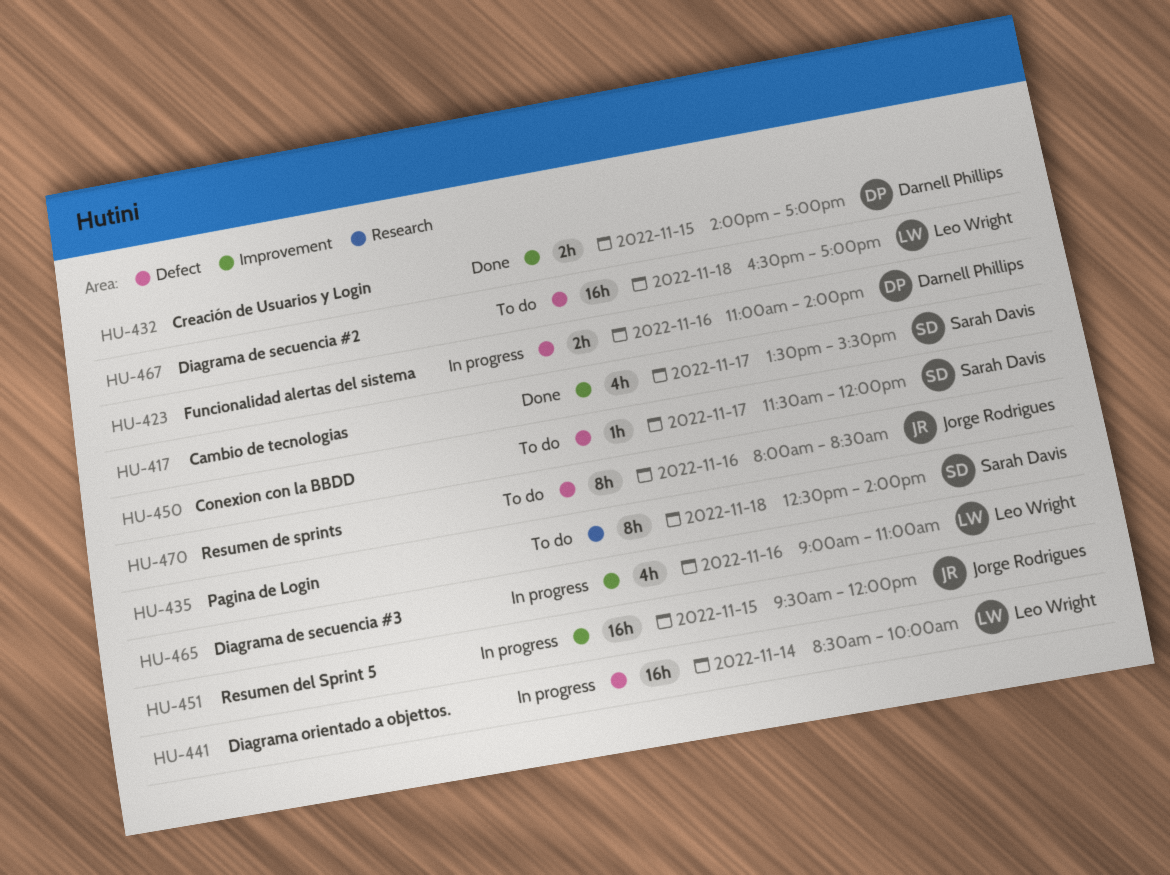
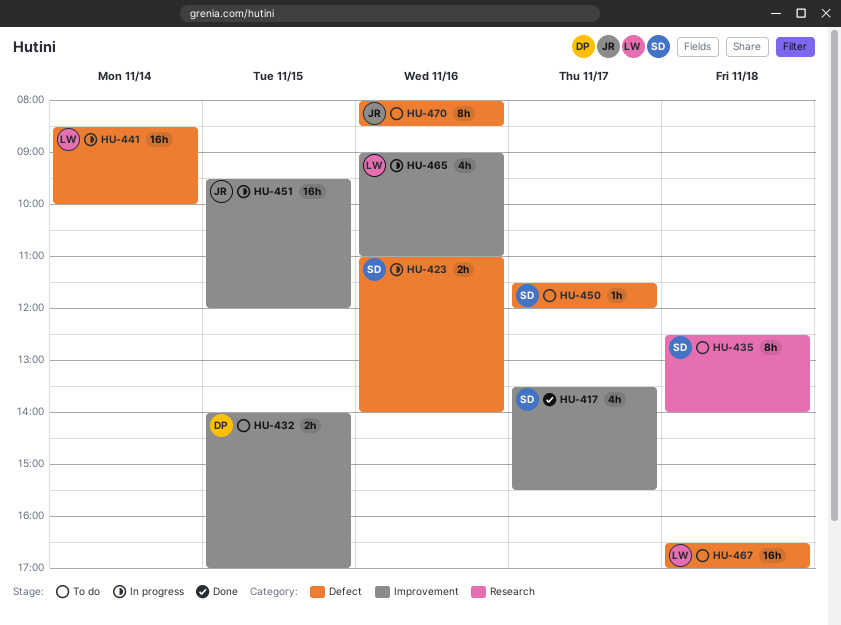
HU-423, owner: Darnell Phillips -> Sarah Davis
HU-432, status: Done -> To do

